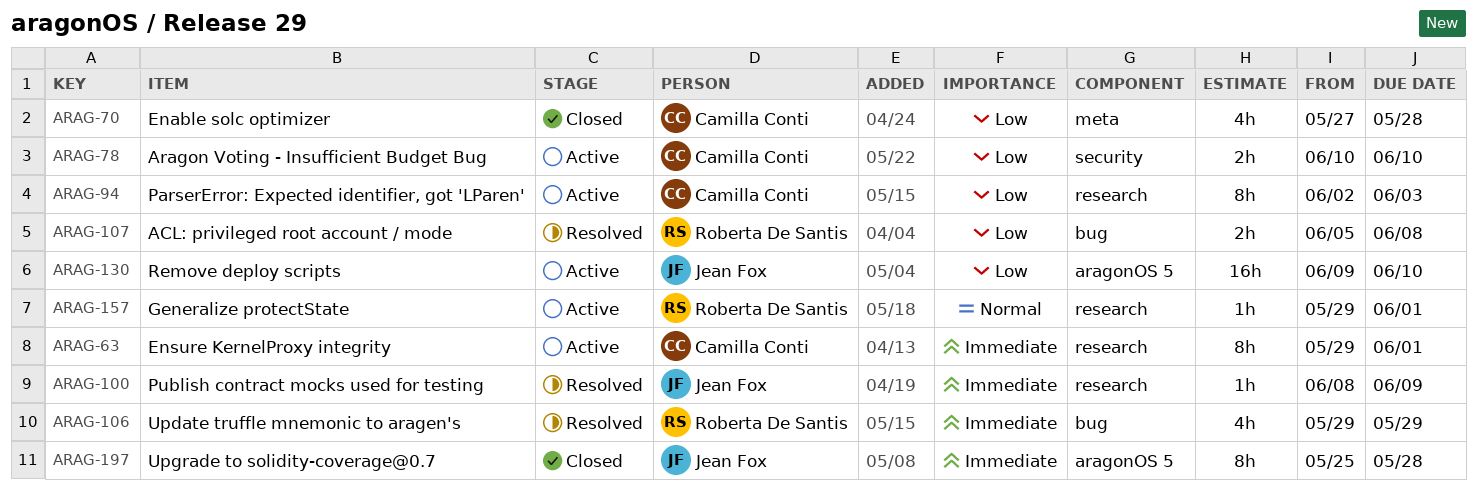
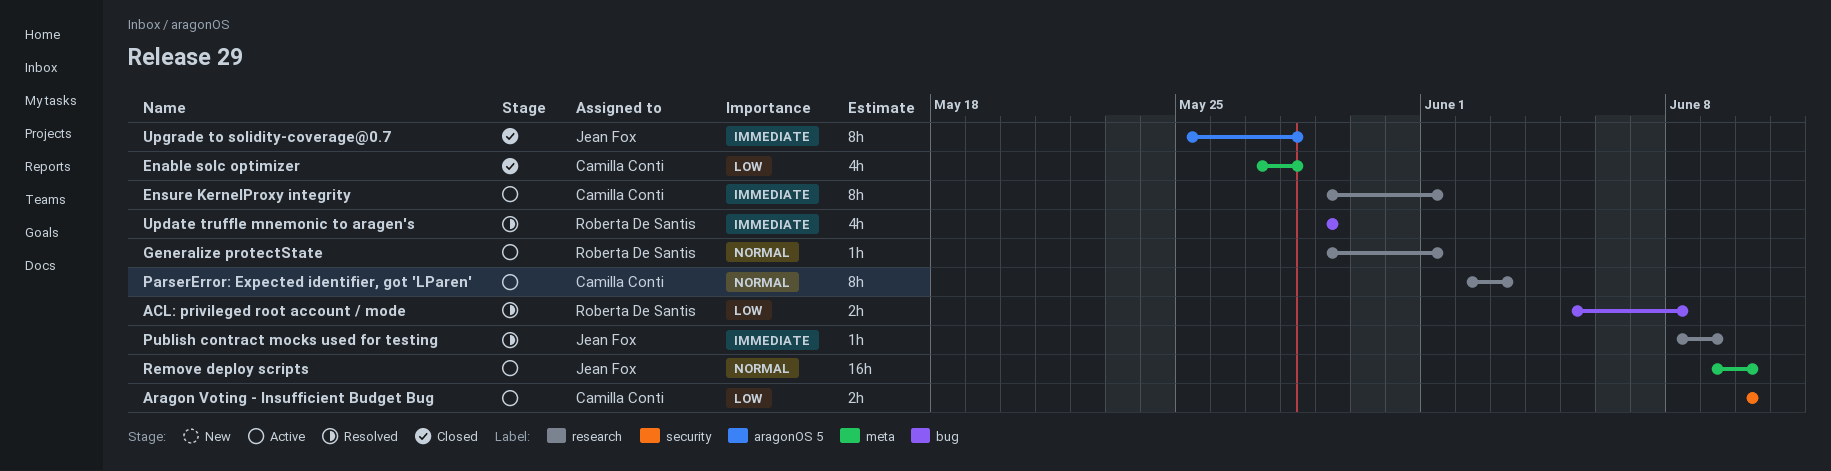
ParserError: Expected identifier, got 'LParen', priority: Low -> Normal
Remove deploy scripts, priority: Low -> Normal
Remove deploy scripts, label: aragonOS 5 -> meta

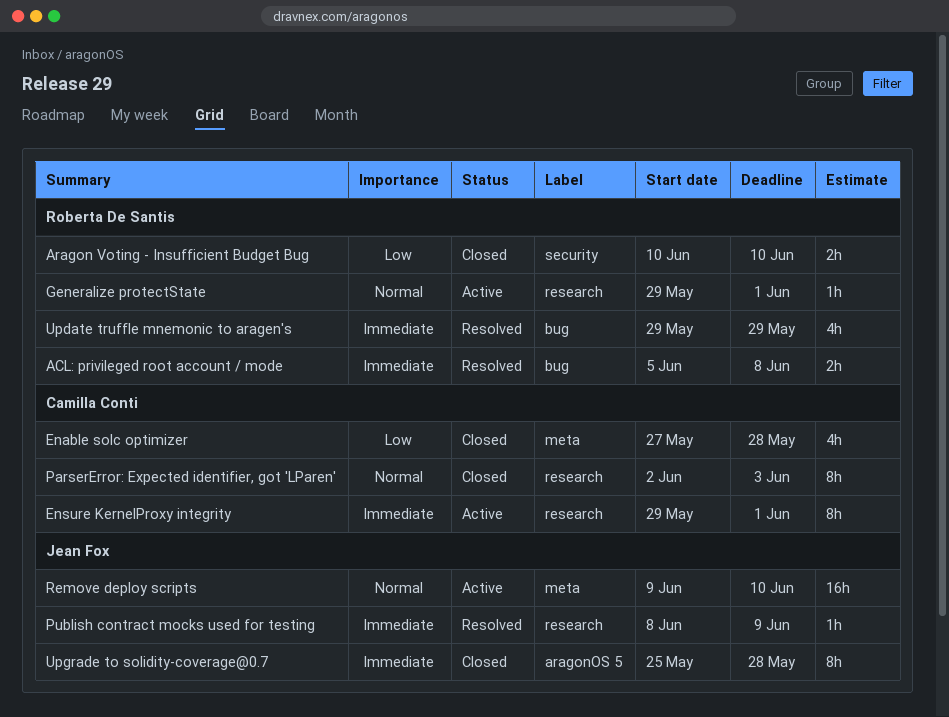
ACL: privileged root account / mode, priority: Low -> Immediate
Aragon Voting - Insufficient Budget Bug, status: Active -> Closed
Aragon Voting - Insufficient Budget Bug, owner: Camilla Conti -> Roberta De Santis
ParserError: Expected identifier, got 'LParen', status: Active -> Closed

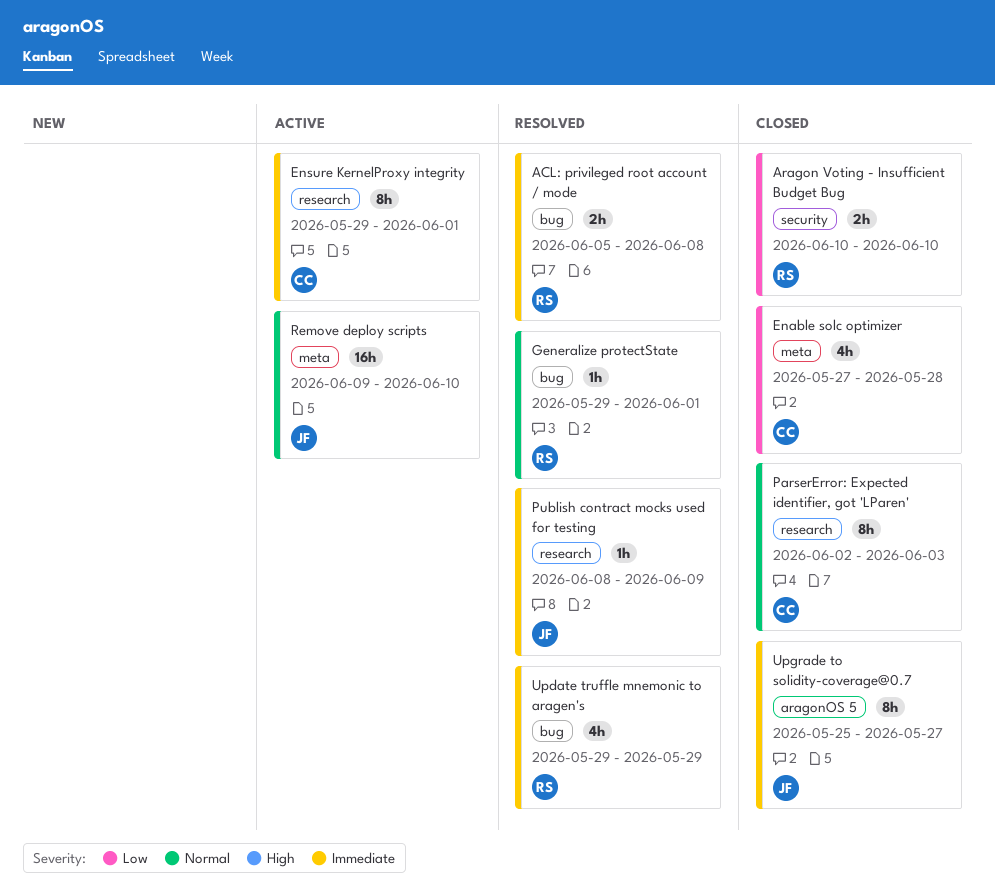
Generalize protectState, status: Active -> Resolved
Generalize protectState, label: research -> bug
Upgrade to solidity-coverage@0.7, due: May 28 -> May 27

